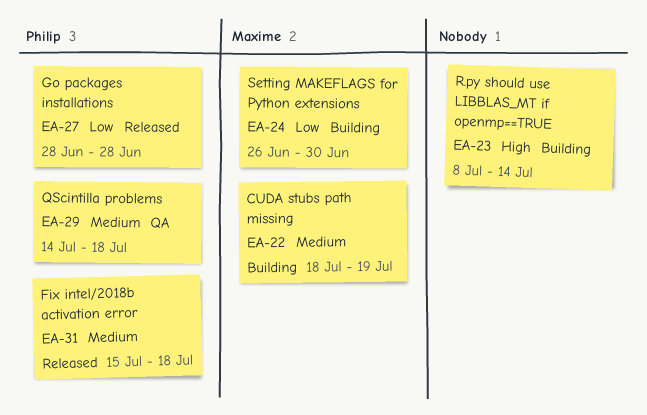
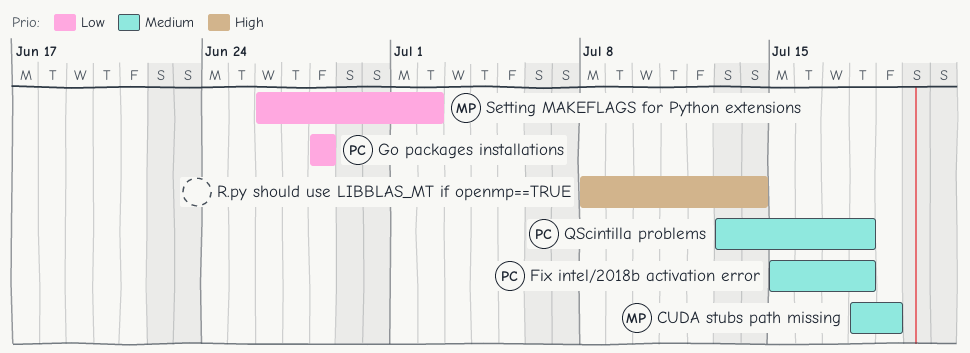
QScintilla problems, start: Jul 14 -> Jul 13
Setting MAKEFLAGS for Python extensions, due: Jun 30 -> Jul 2

